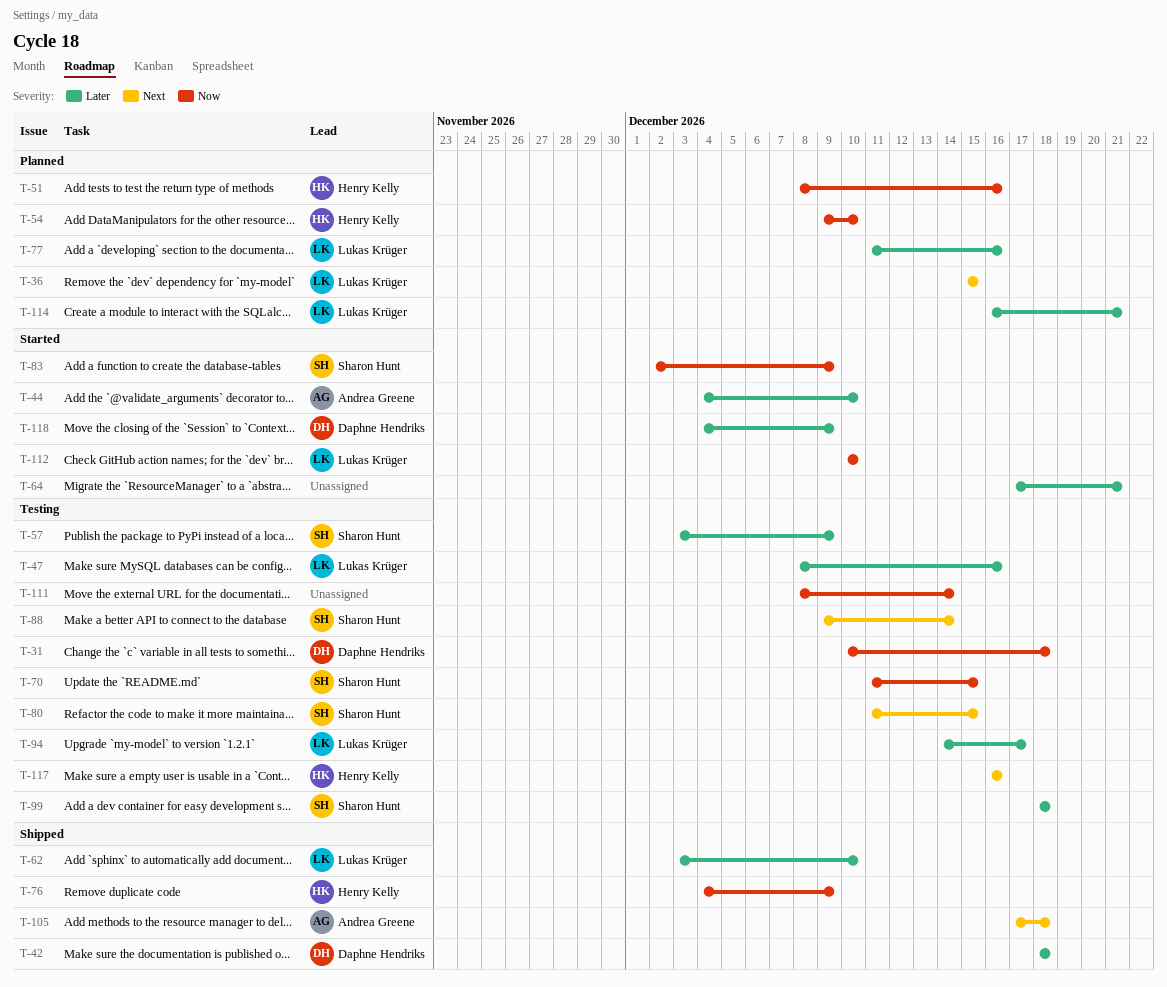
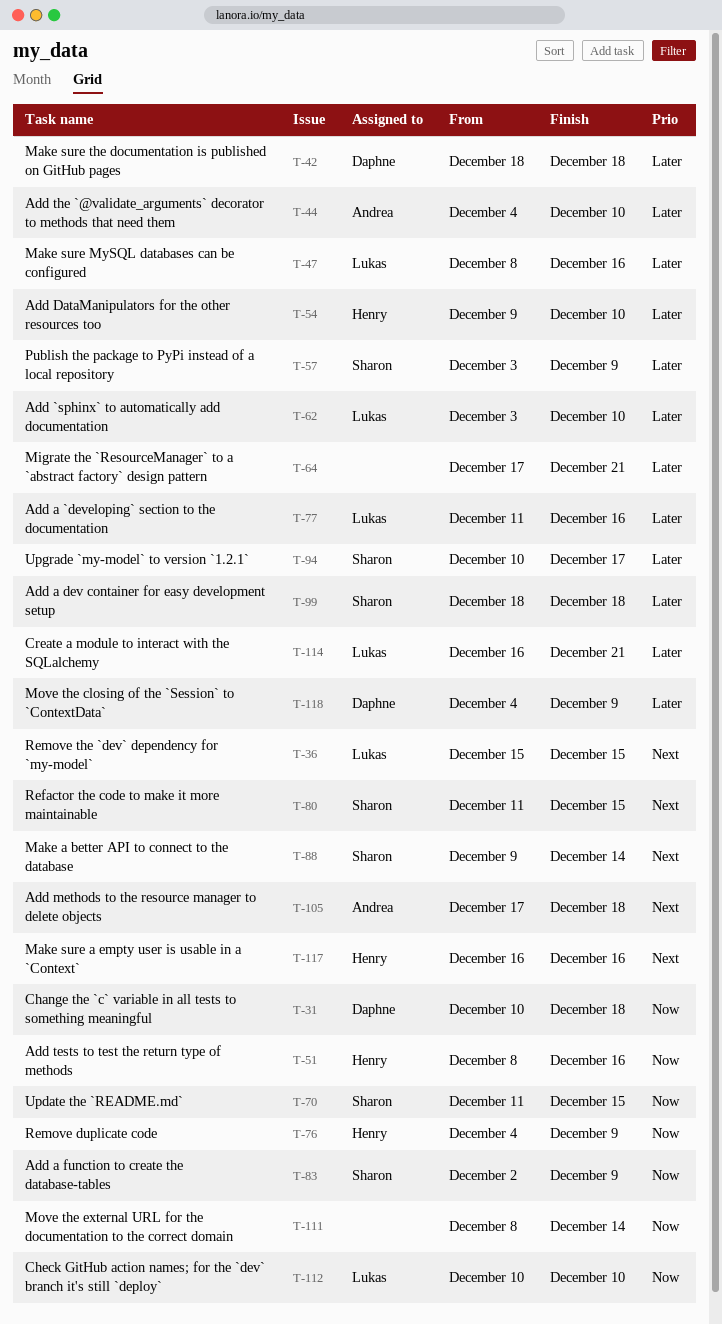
T-54, priority: Now -> Later
T-94, owner: Lukas Krüger -> Sharon Hunt
T-94, start: Dec 14 -> Dec 10

